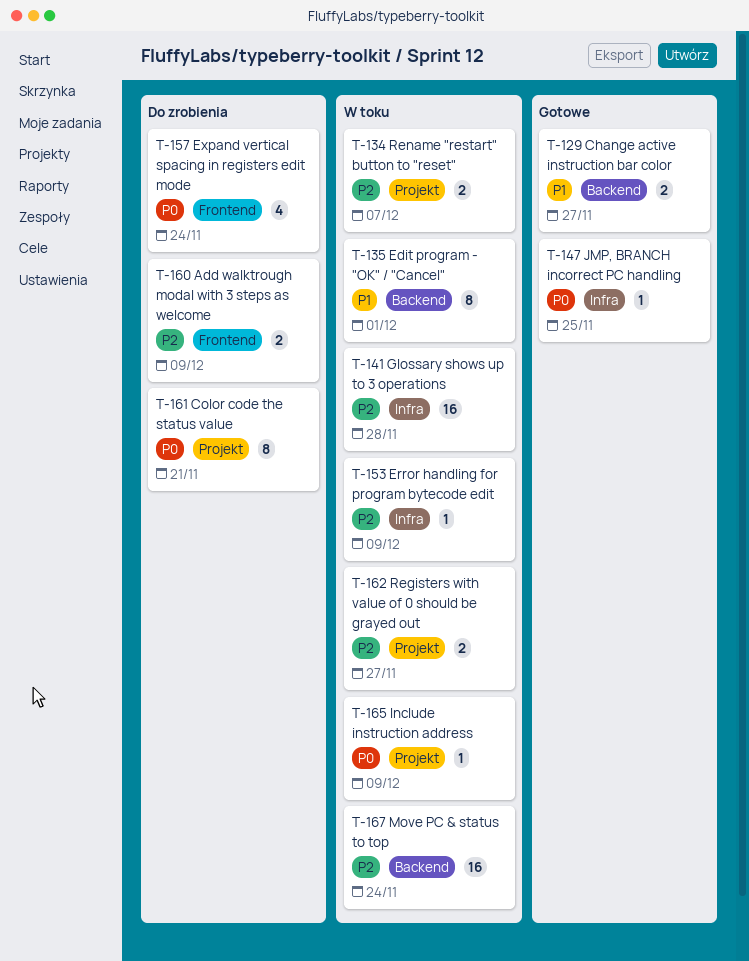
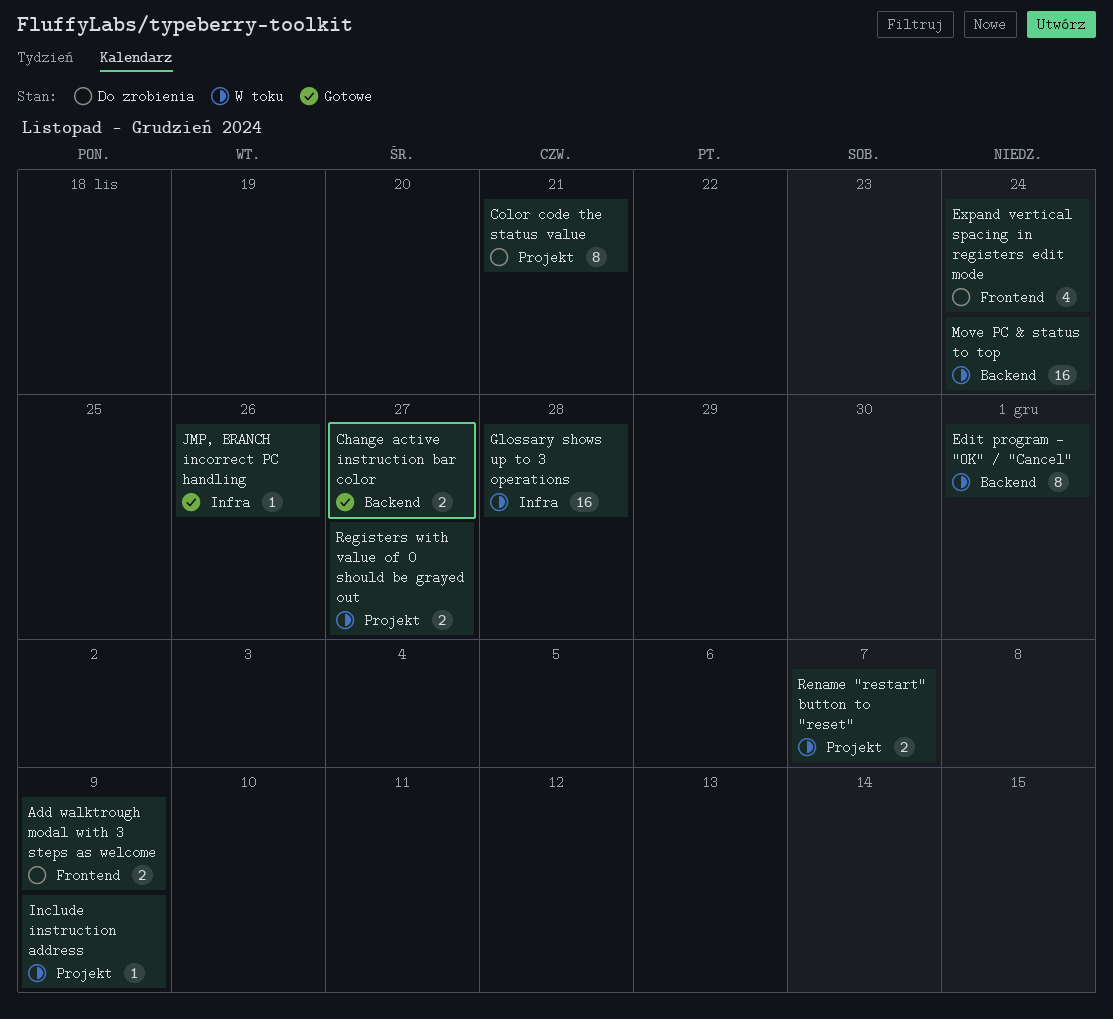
Error handling for program bytecode edit: present -> none
JMP, BRANCH incorrect PC handling, due: Nov 25 -> Nov 26

